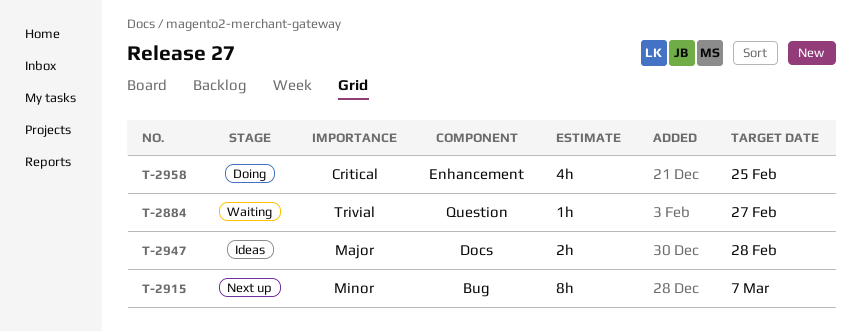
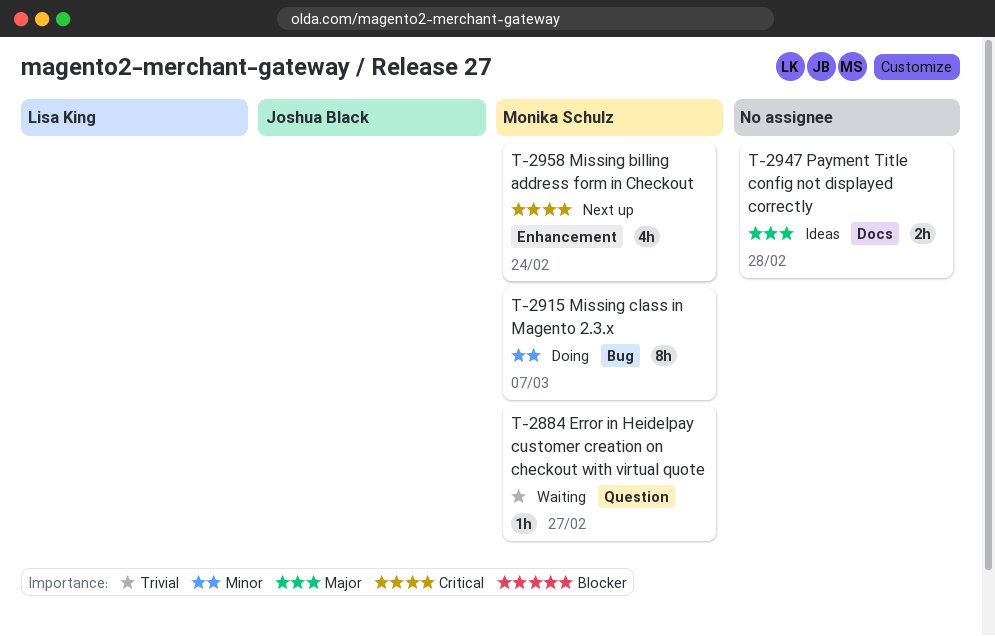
T-2915, status: Next up -> Doing
T-2958, status: Doing -> Next up
T-2958, due: Feb 25 -> Feb 24

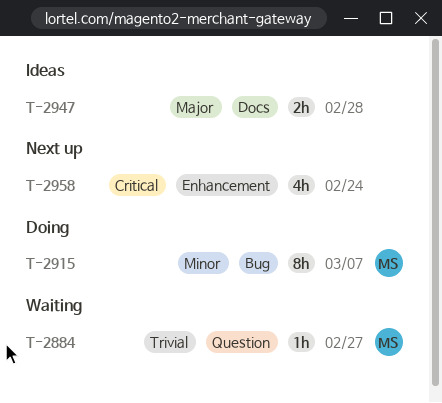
T-2958, owner: Monika Schulz -> none

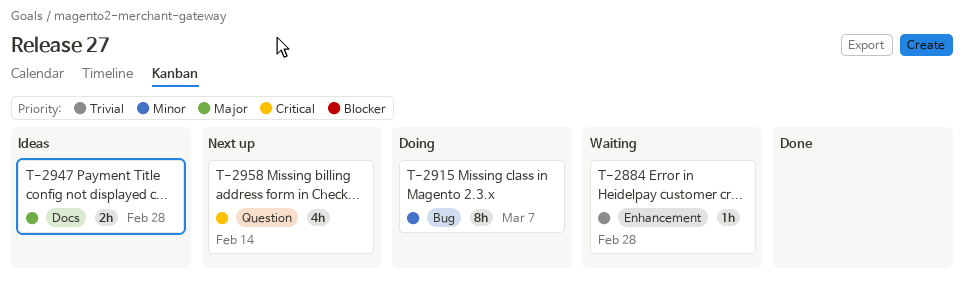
T-2884, label: Question -> Enhancement
T-2884, due: Feb 27 -> Feb 28
T-2958, label: Enhancement -> Question
T-2958, due: Feb 24 -> Feb 14

